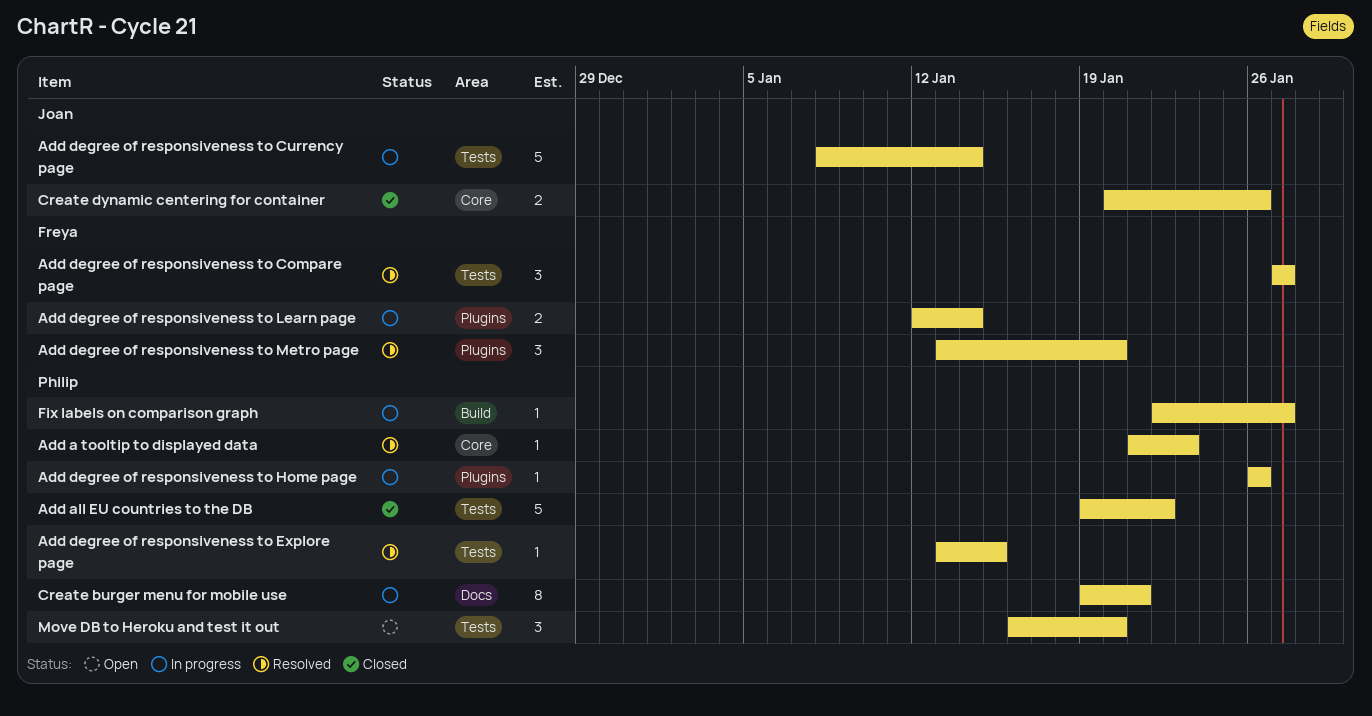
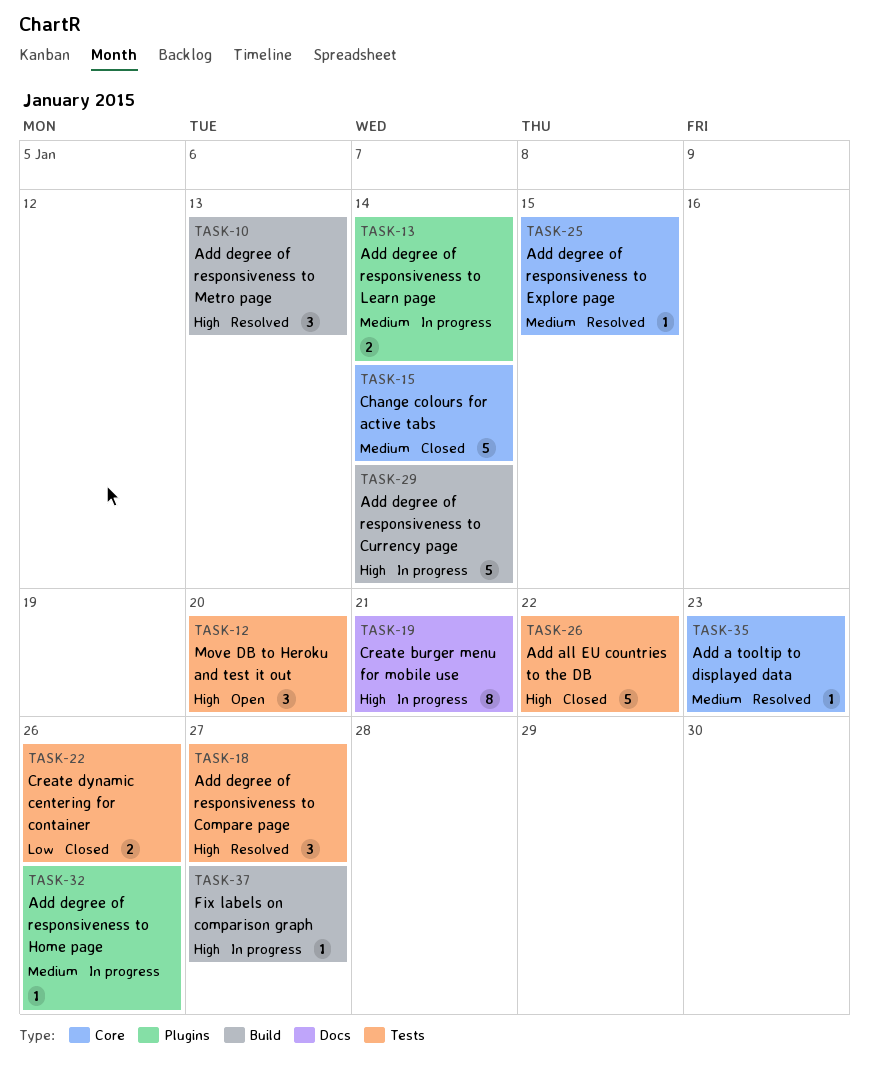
Add degree of responsiveness to Currency page, label: Tests -> Build
Add degree of responsiveness to Explore page, label: Tests -> Core
Add degree of responsiveness to Metro page, label: Plugins -> Build
Add degree of responsiveness to Metro page, due: Jan 20 -> Jan 13
Change colours for active tabs: none -> present
Create dynamic centering for container, label: Core -> Tests

